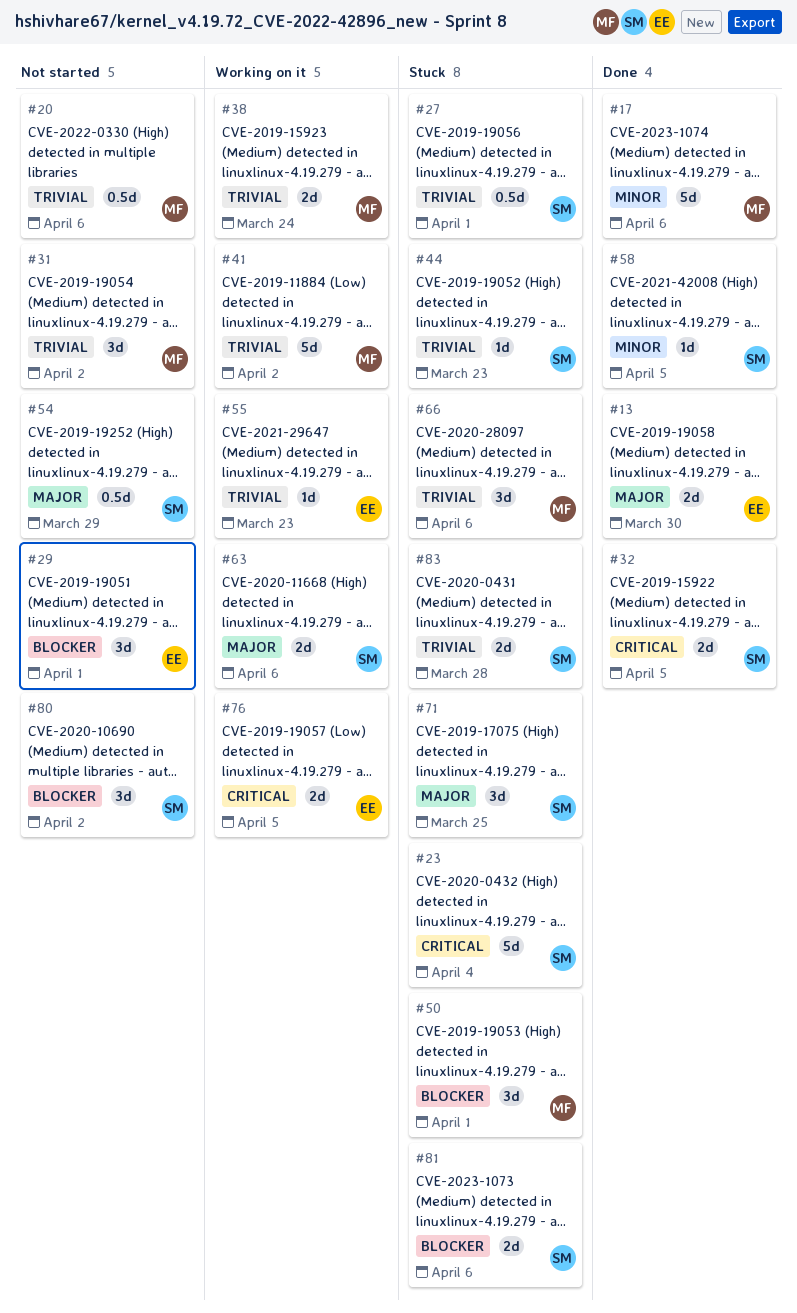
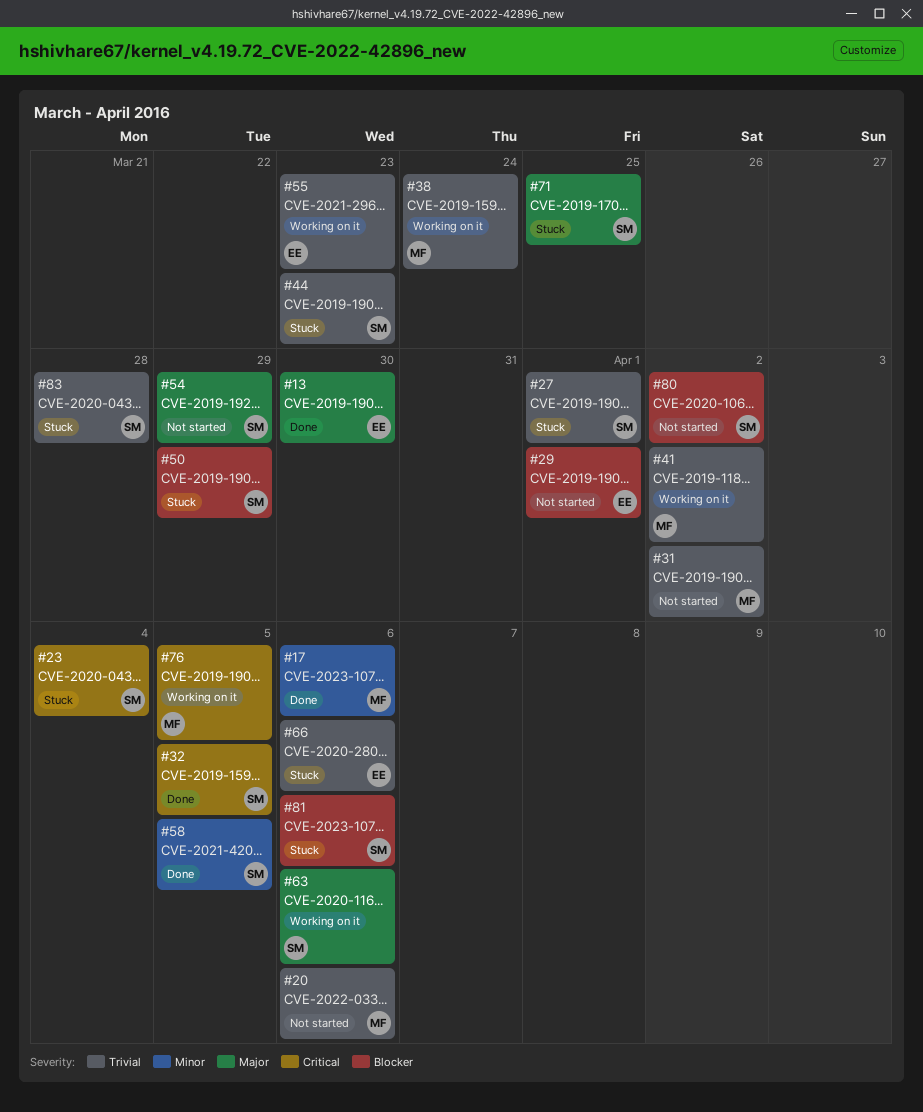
#50, owner: MF -> SM
#50, due: Apr 1 -> Mar 29
#66, owner: MF -> EE
#76, owner: EE -> MF

